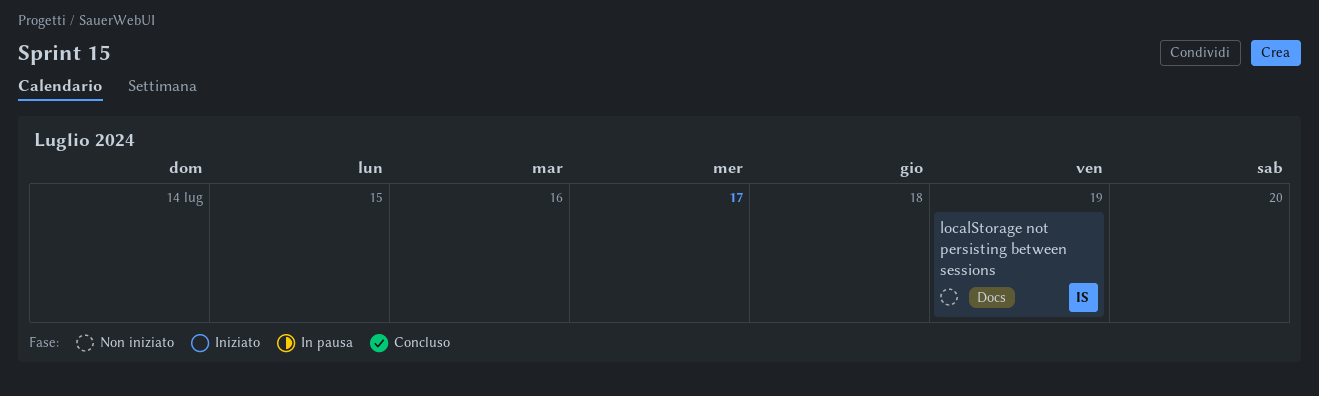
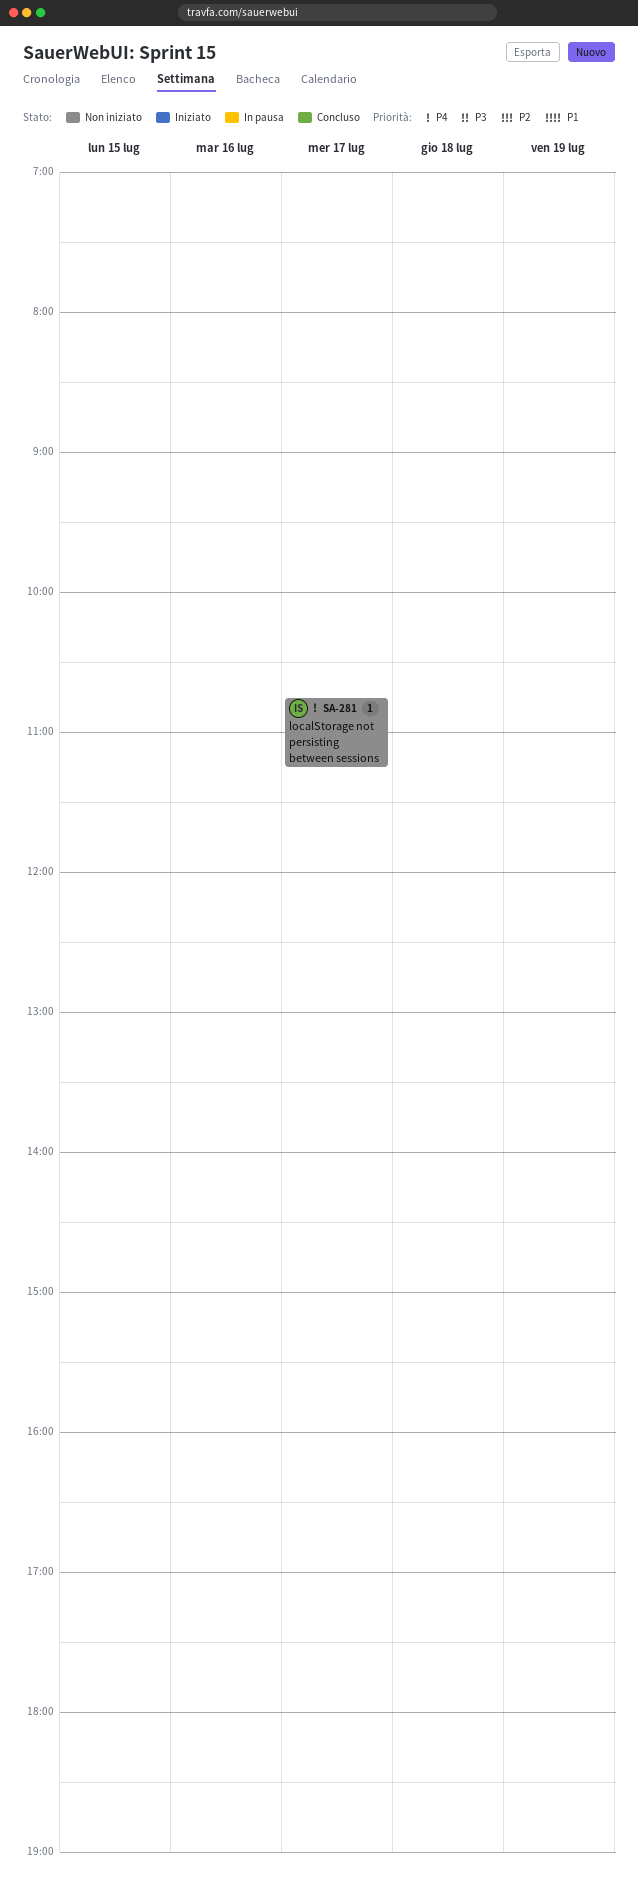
localStorage not persisting between sessions, day: Jul 19 -> Jul 17

